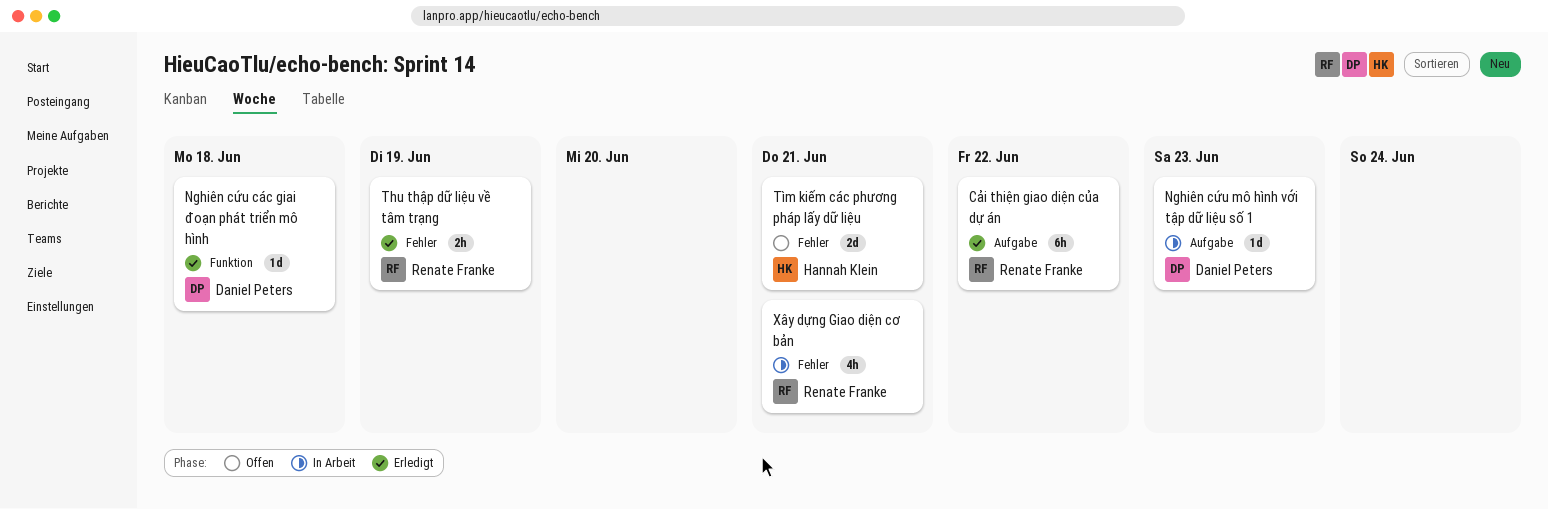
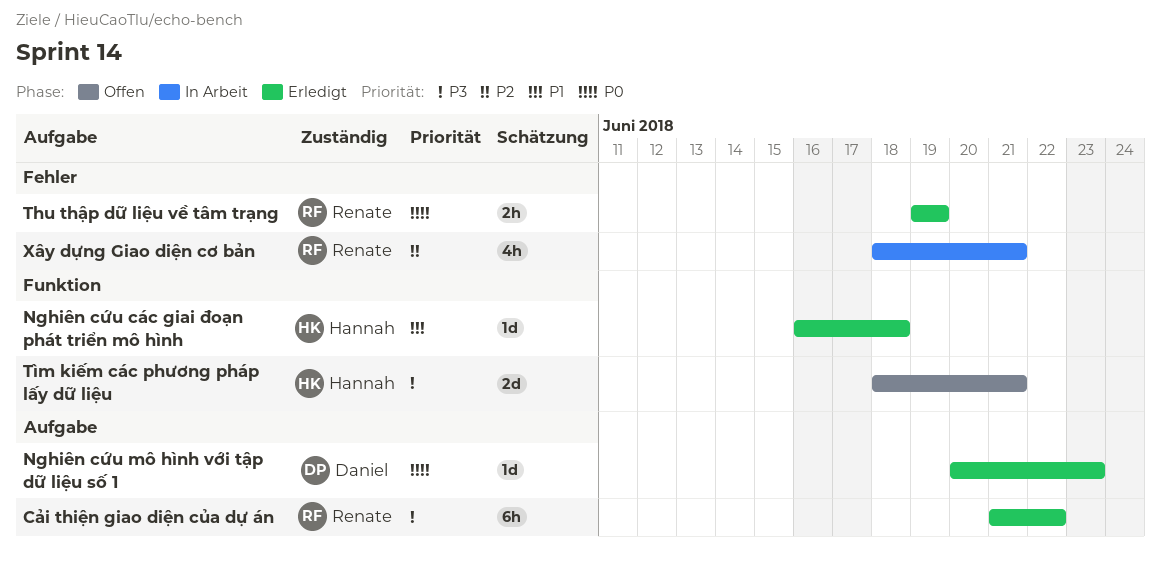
Nghiên cứu các giai đoạn phát triển mô hình, owner: Daniel Peters -> Hannah Klein
Nghiên cứu mô hình với tập dữ liệu số 1, status: In Arbeit -> Erledigt
Tìm kiếm các phương pháp lấy dữ liệu, label: Fehler -> Funktion

